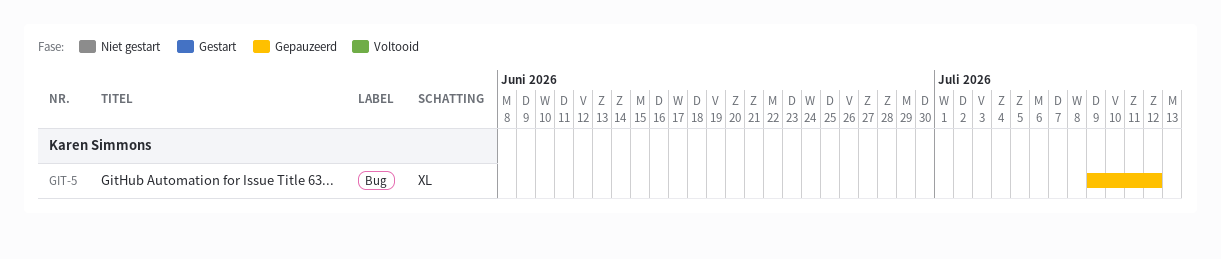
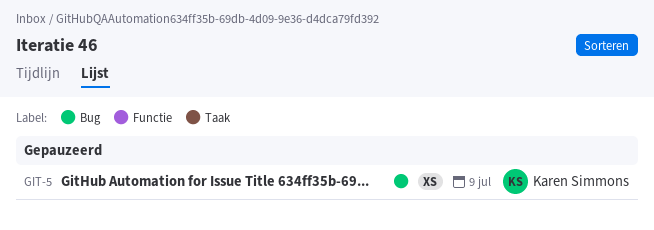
GIT-5, estimate: XL -> XS
GIT-5, due: Jul 12 -> Jul 9

